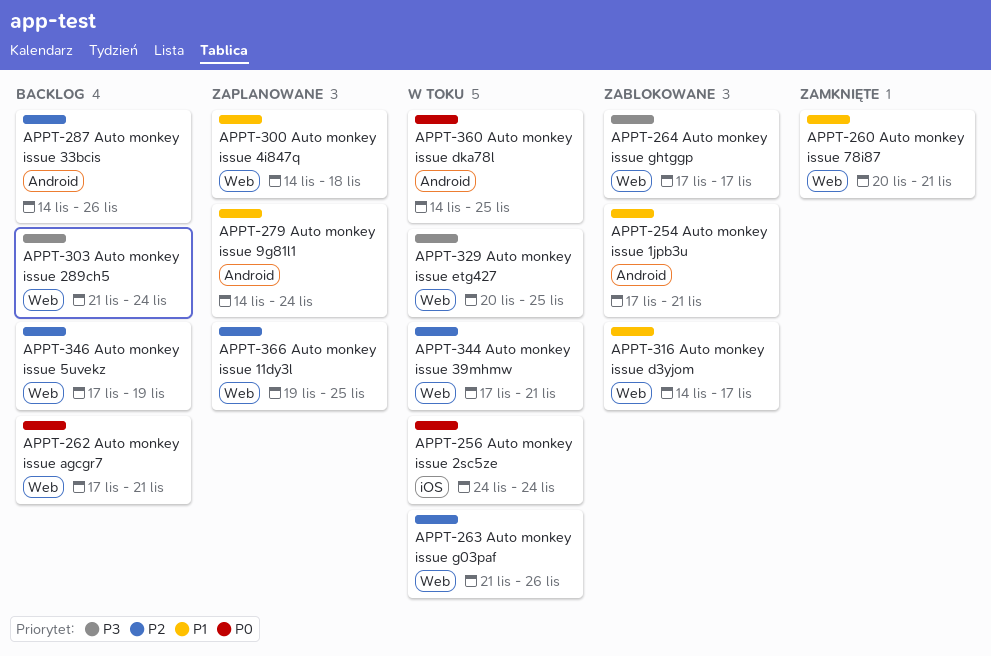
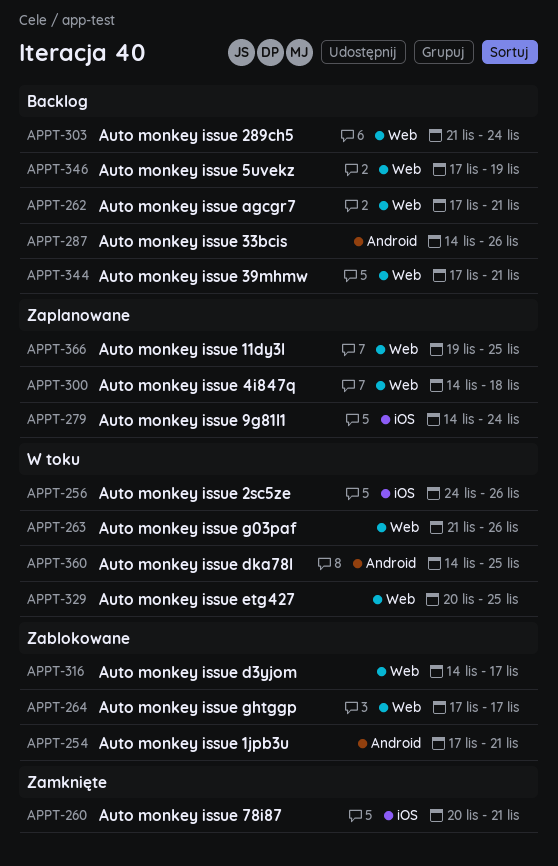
APPT-256, due: Nov 24 -> Nov 26
APPT-260, label: Web -> iOS
APPT-279, label: Android -> iOS
APPT-344, status: W toku -> Backlog

